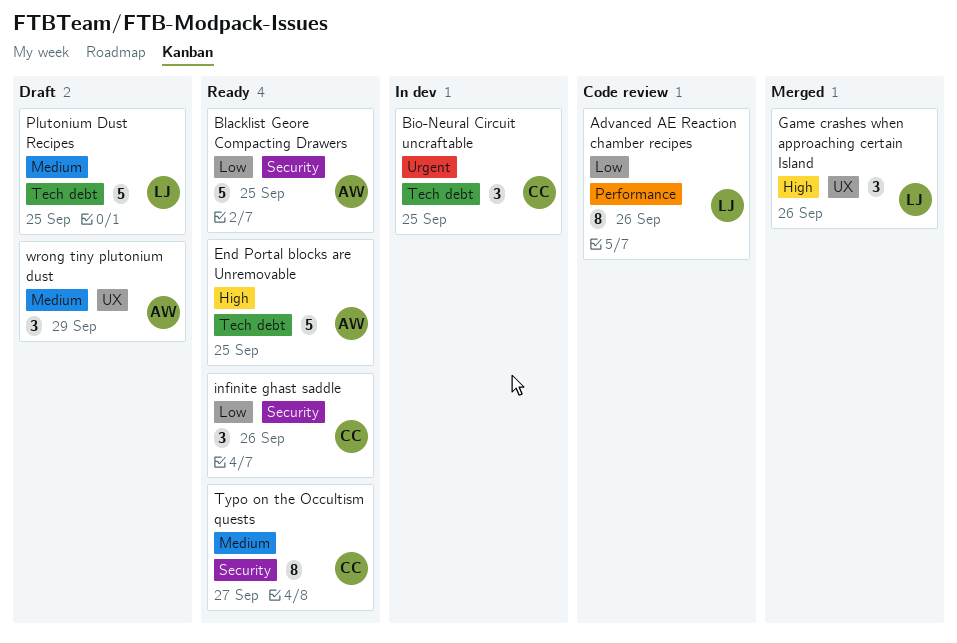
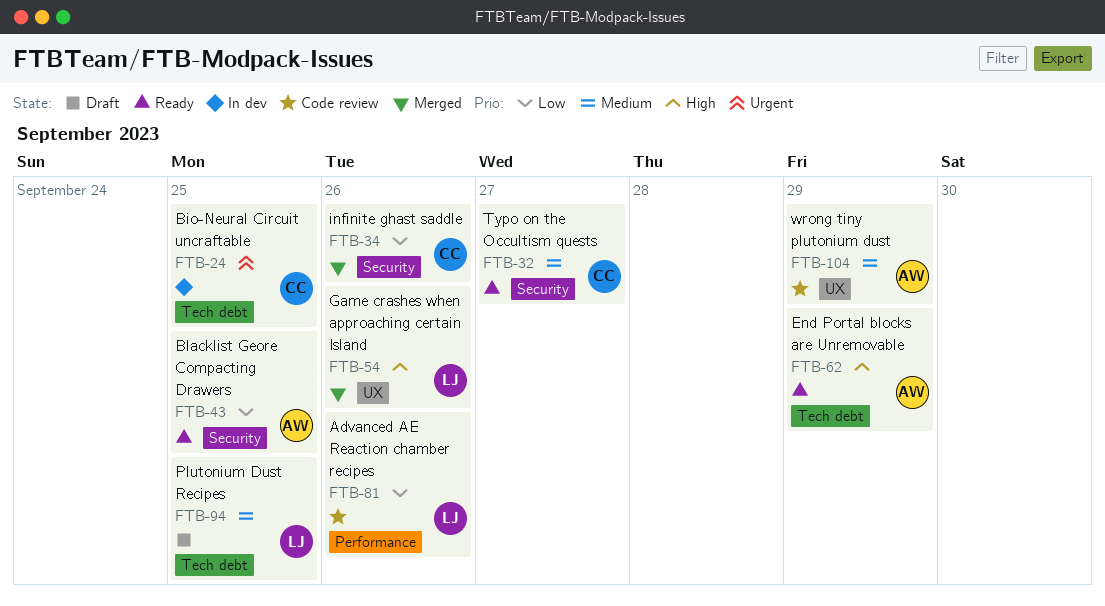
End Portal blocks are Unremovable, due: Sep 25 -> Sep 29
infinite ghast saddle, status: Ready -> Merged
wrong tiny plutonium dust, status: Draft -> Code review

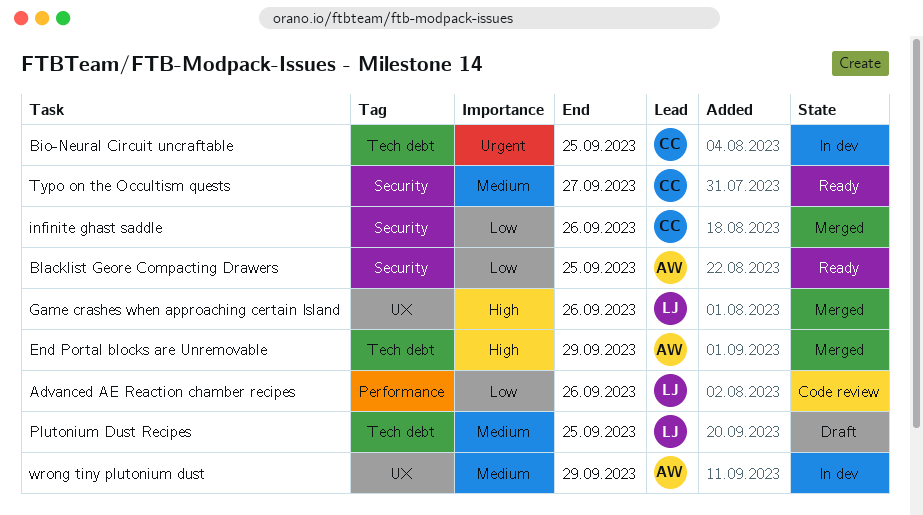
End Portal blocks are Unremovable, status: Ready -> Merged
wrong tiny plutonium dust, status: Code review -> In dev

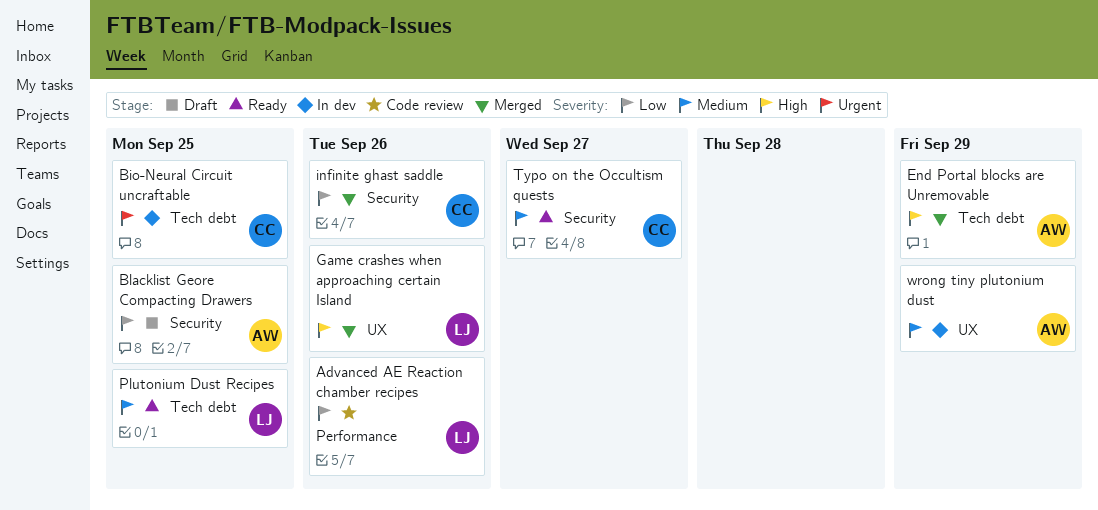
Blacklist Geore Compacting Drawers, status: Ready -> Draft
Plutonium Dust Recipes, status: Draft -> Ready

